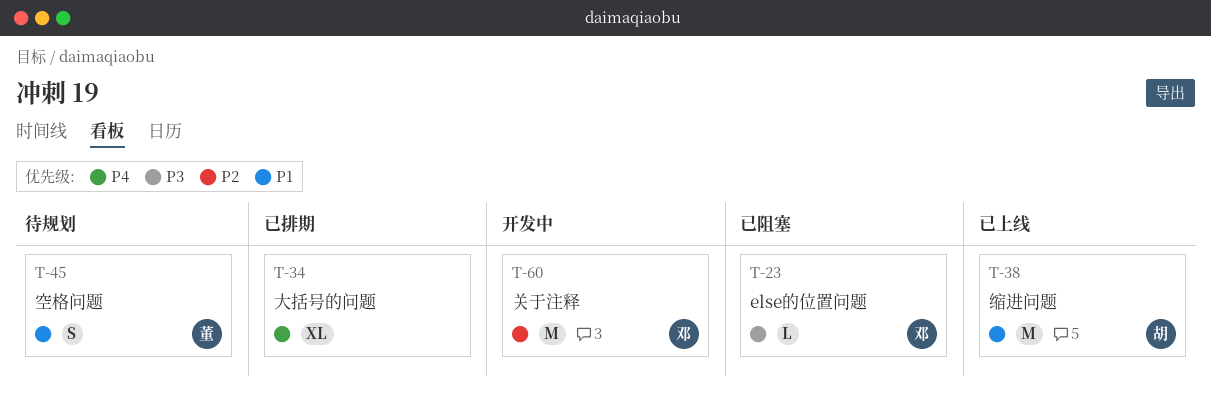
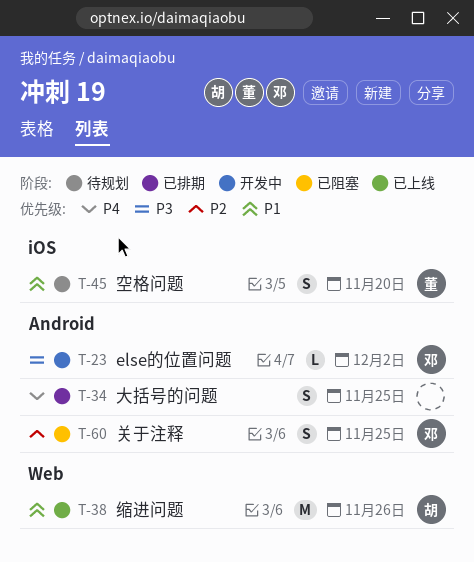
T-23, status: 已阻塞 -> 开发中
T-34, estimate: XL -> S
T-60, status: 开发中 -> 已阻塞
T-60, estimate: M -> S

